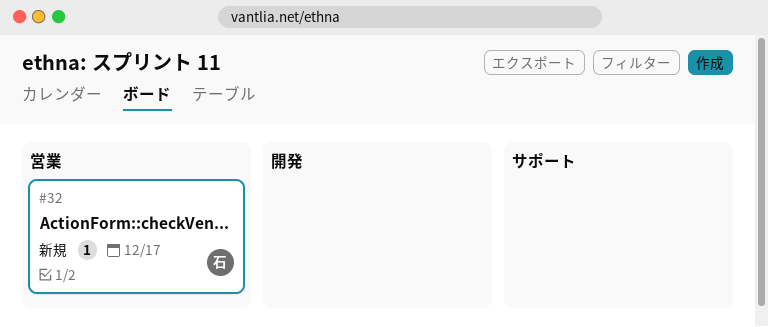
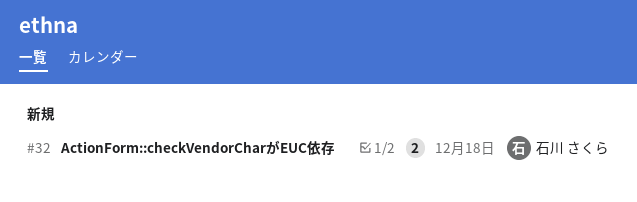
#32, estimate: 1 -> 2
#32, due: Dec 17 -> Dec 18

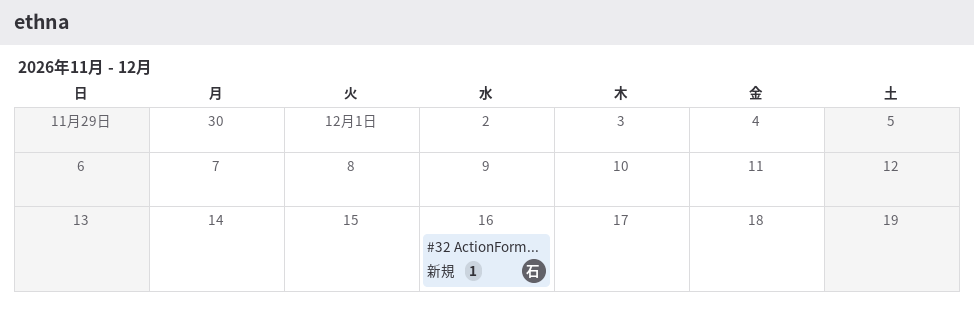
#32, estimate: 2 -> 1
#32, due: Dec 18 -> Dec 16

